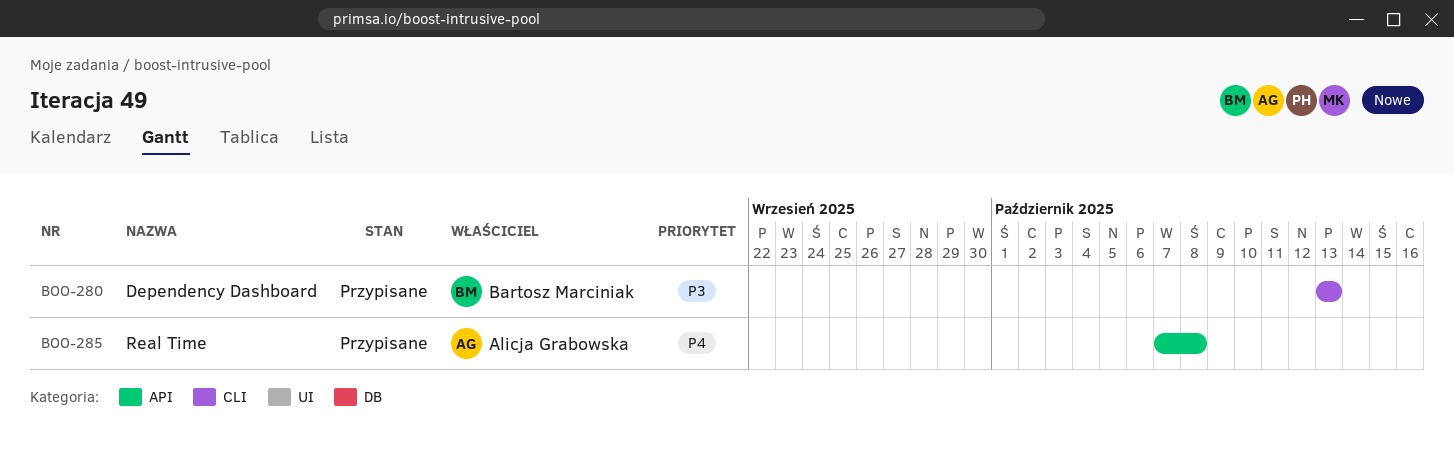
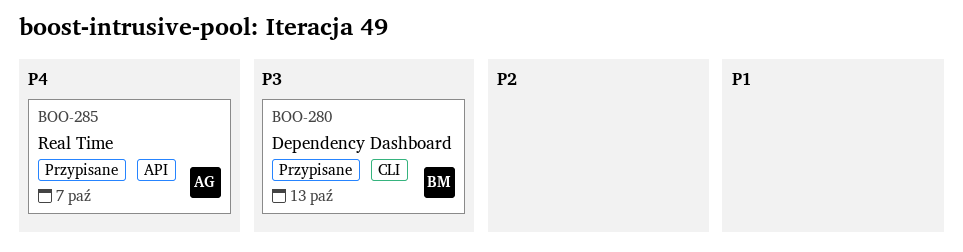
BOO-285, due: Oct 8 -> Oct 7

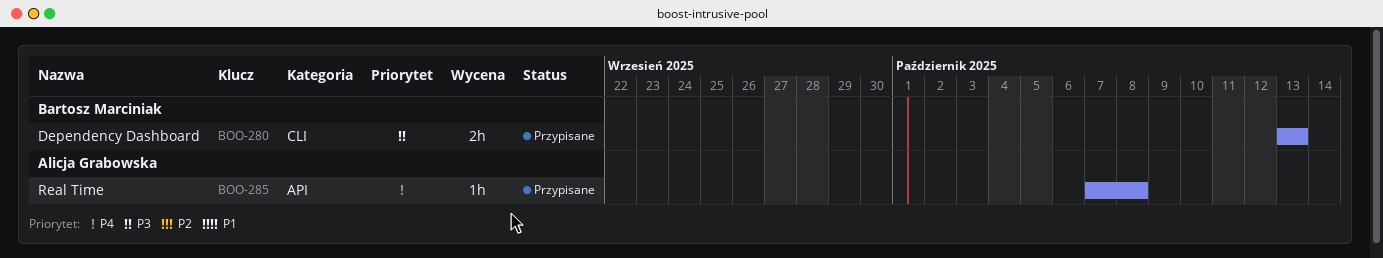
BOO-285, due: Oct 7 -> Oct 8

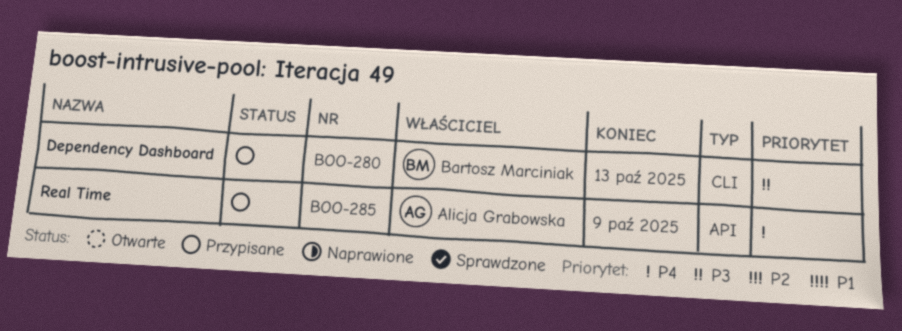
BOO-285, due: Oct 8 -> Oct 9

